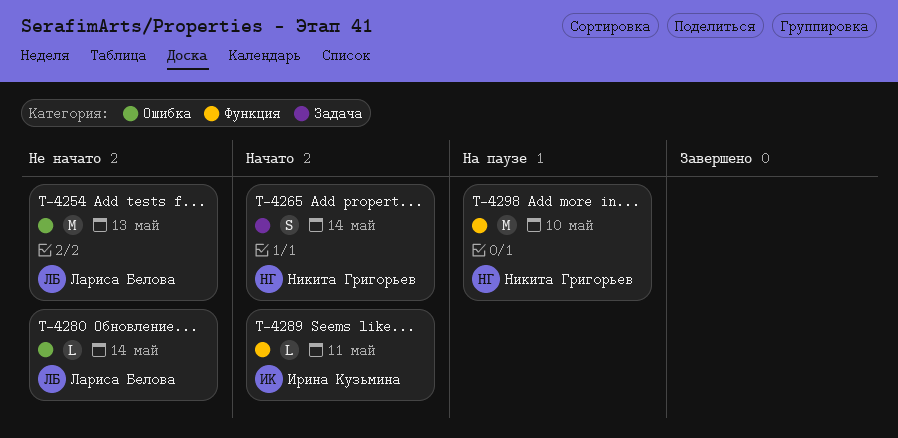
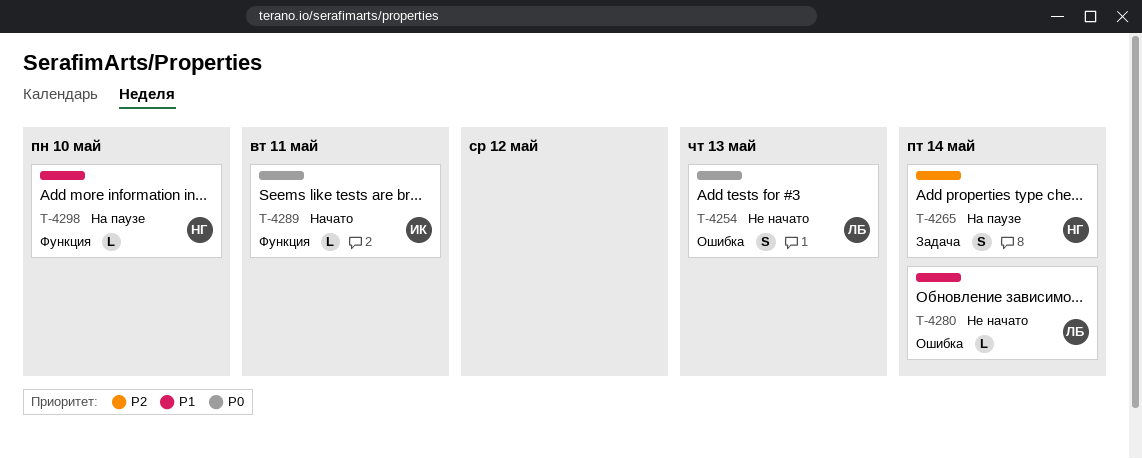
T-4254, estimate: M -> S
T-4265, status: Начато -> На паузе
T-4298, estimate: M -> L

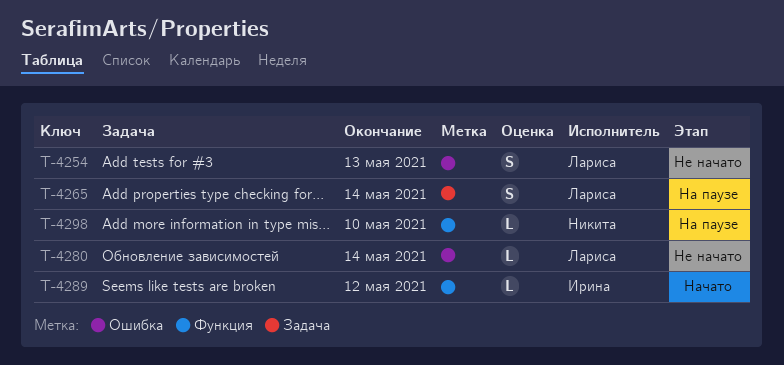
T-4265, owner: Никита -> Лариса
T-4289, due: May 11 -> May 12

